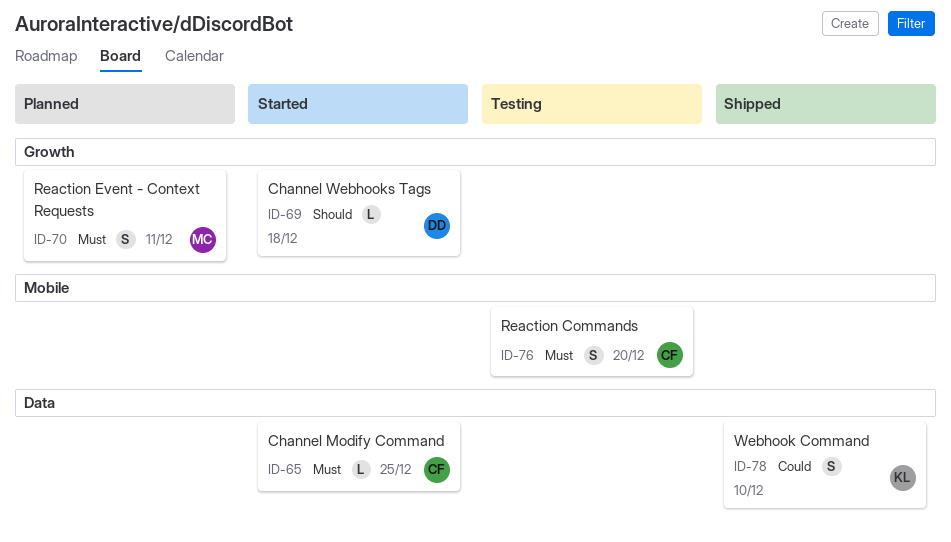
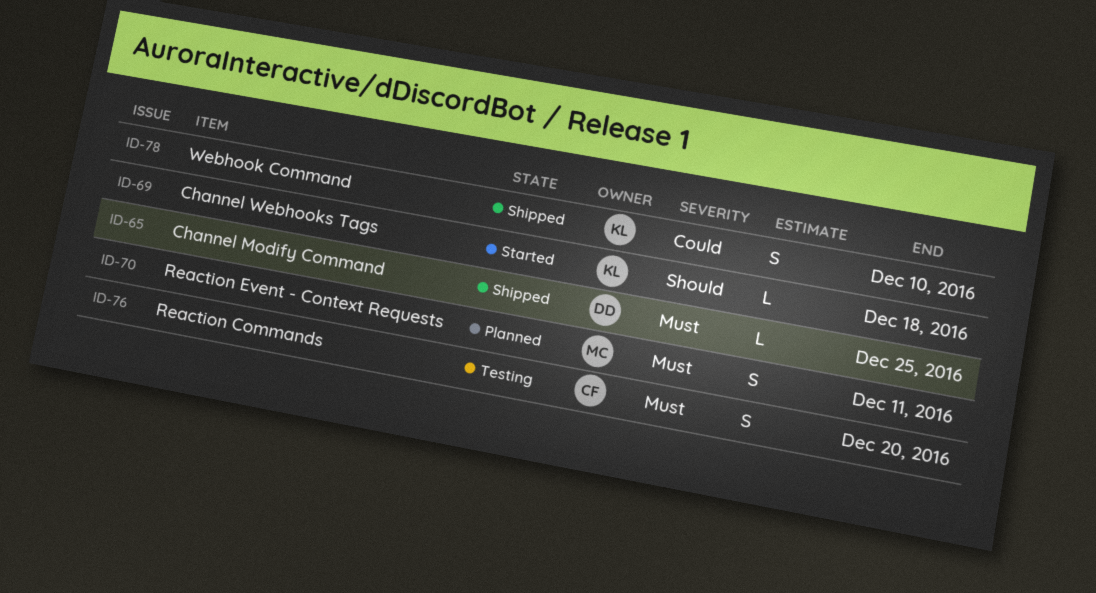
ID-65, status: Started -> Shipped
ID-65, owner: CF -> DD
ID-69, owner: DD -> KL

